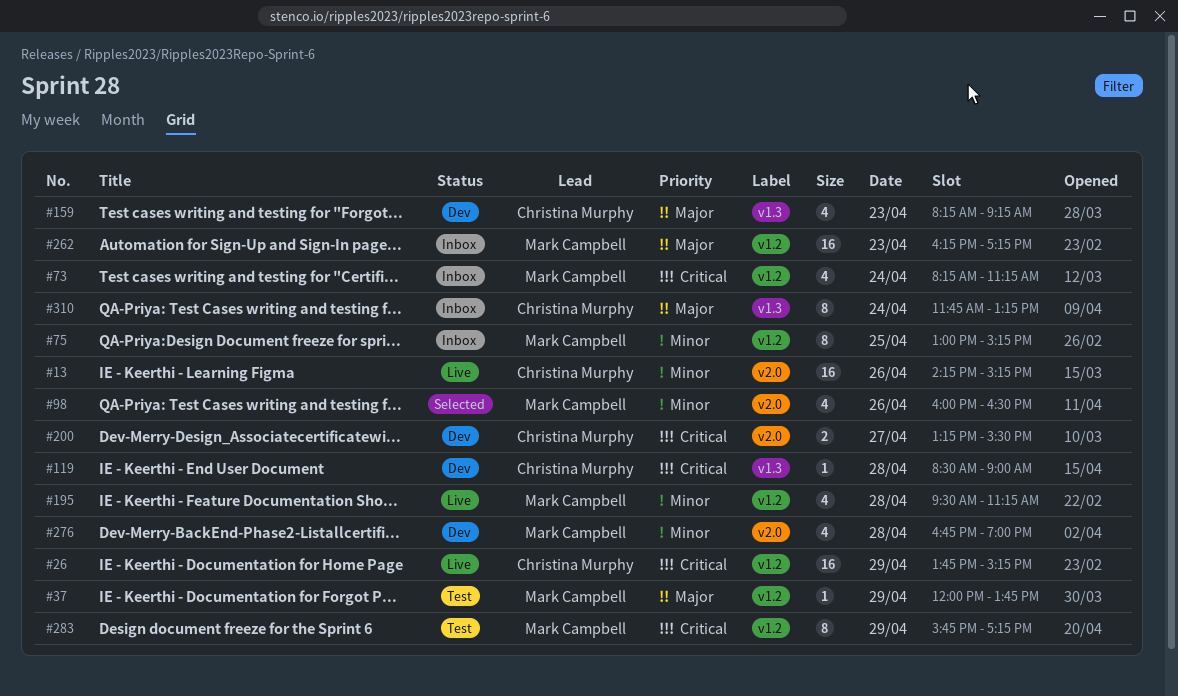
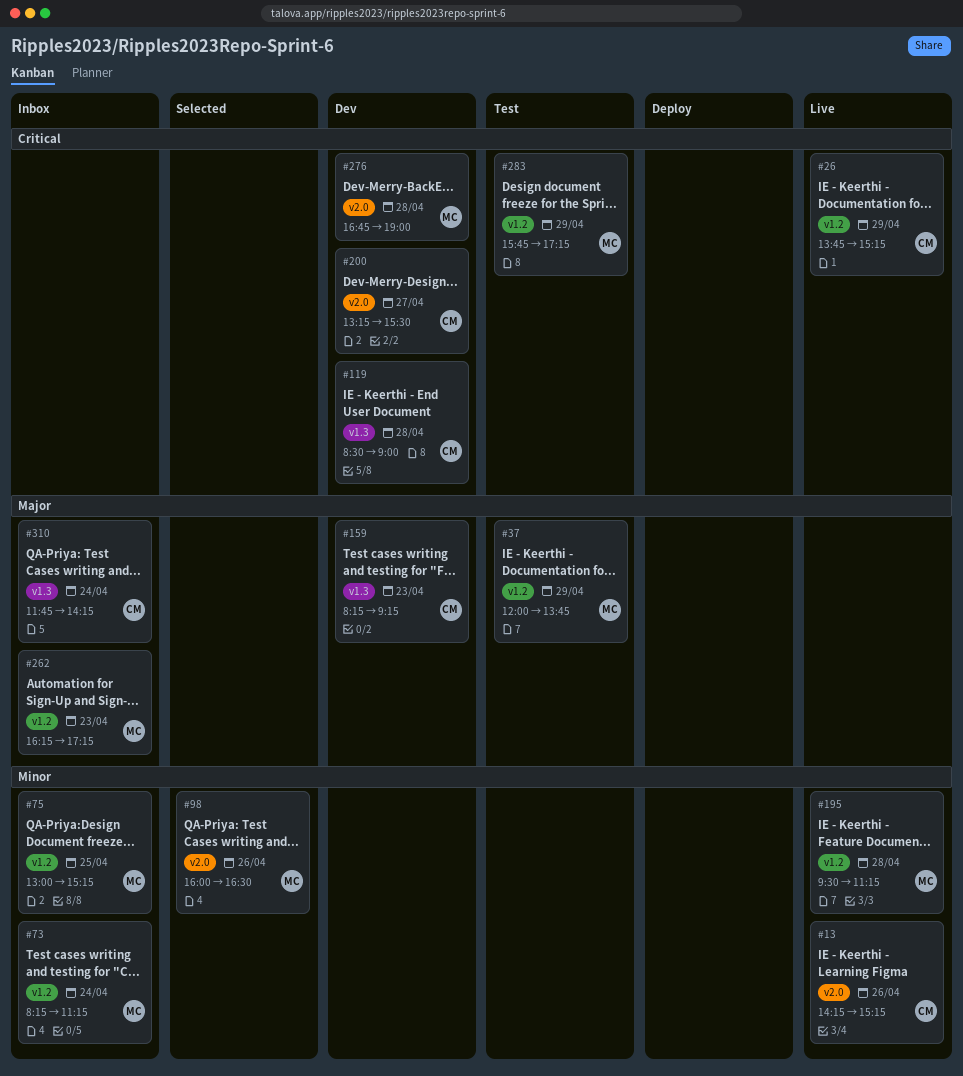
#73, priority: Critical -> Minor
#276, priority: Minor -> Critical
#310, ends: 13:15 -> 14:15

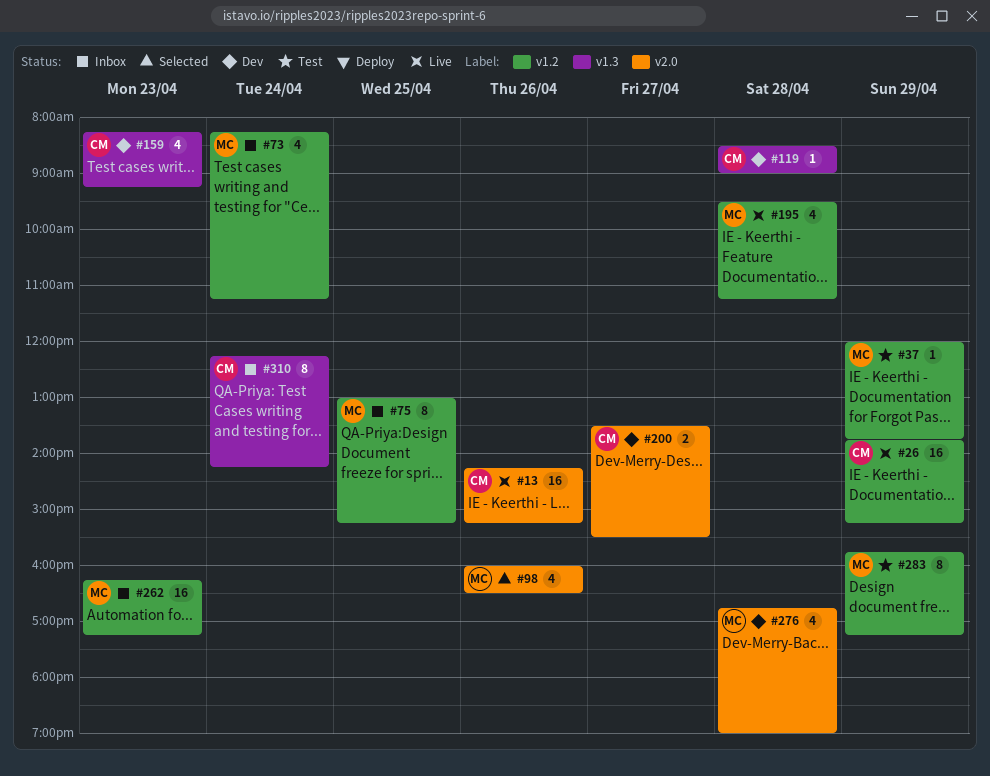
#200, begins: 13:15 -> 13:30
#310, begins: 11:45 -> 12:15

